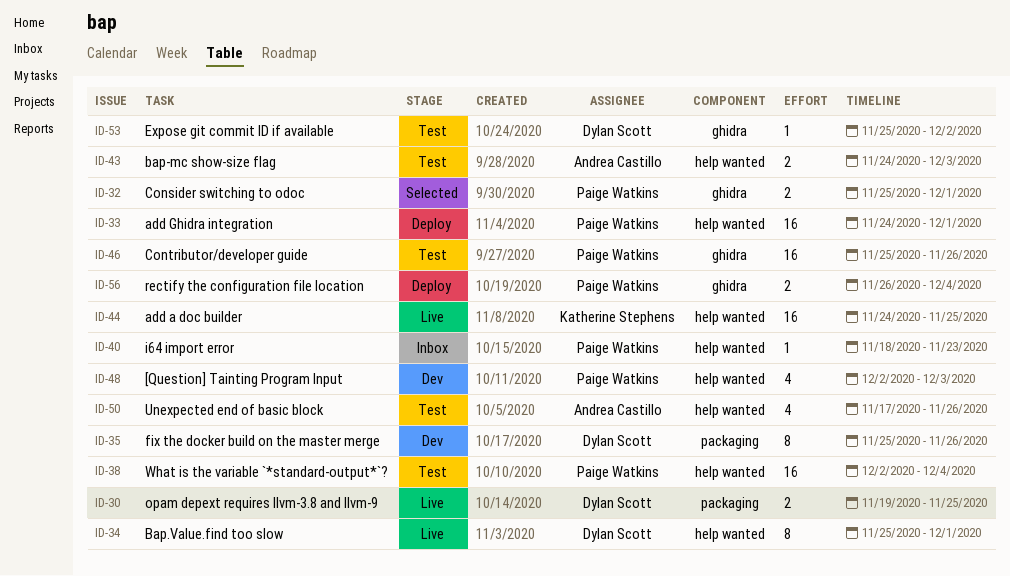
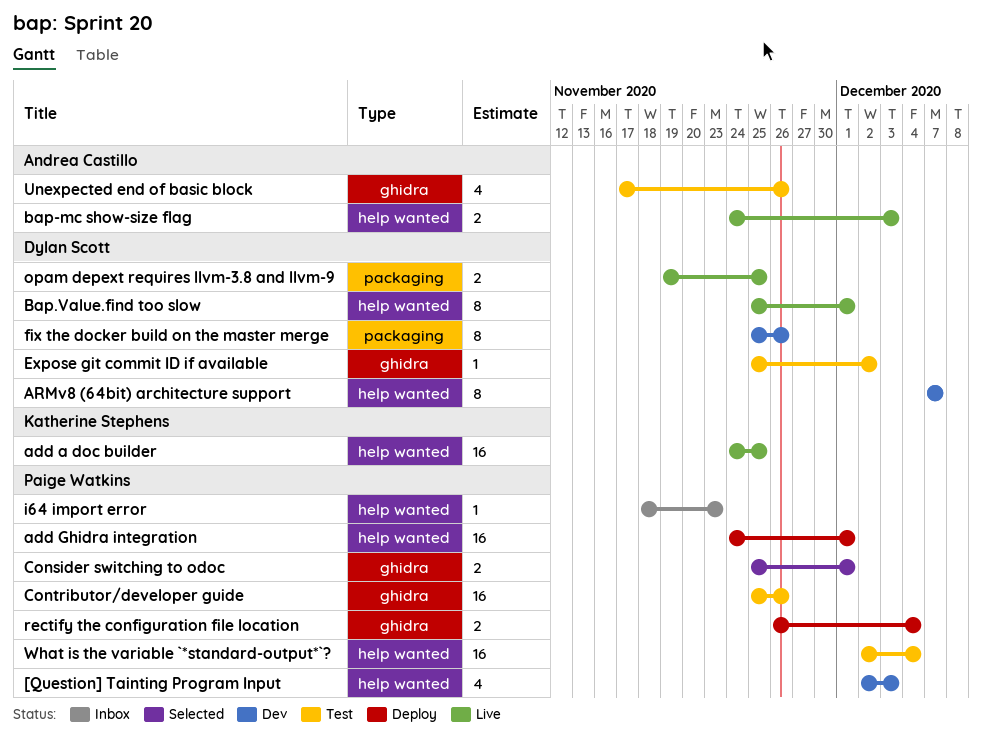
ARMv8 (64bit) architecture support: none -> present
bap-mc show-size flag, status: Test -> Live
Unexpected end of basic block, label: help wanted -> ghidra

